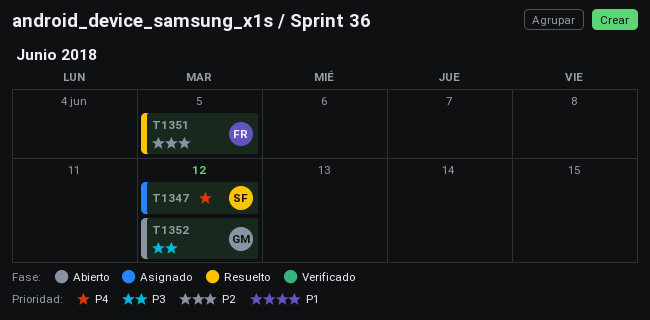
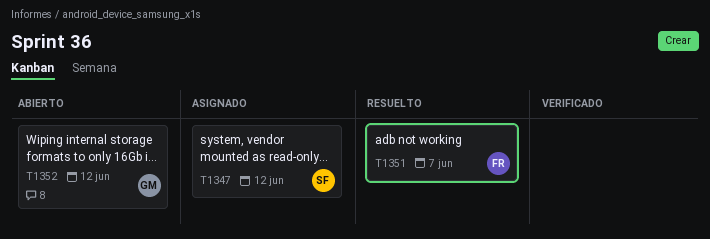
T1351, due: Jun 5 -> Jun 7

